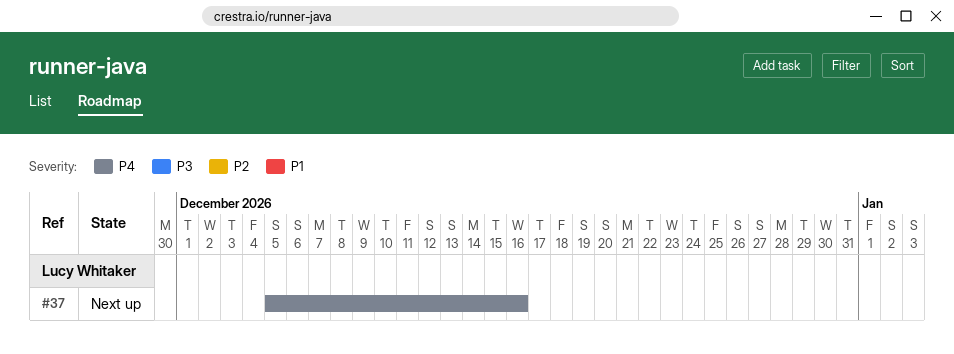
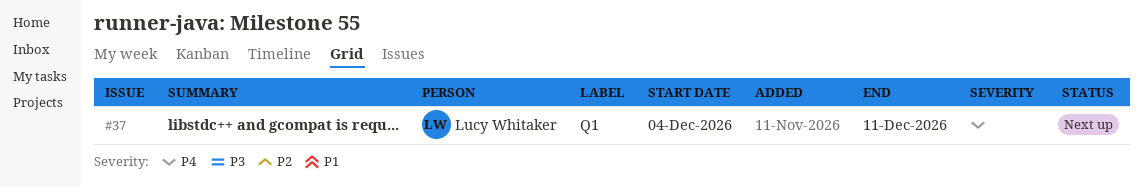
#37, start: Dec 5 -> Dec 4
#37, due: Dec 16 -> Dec 11

